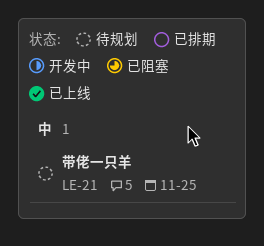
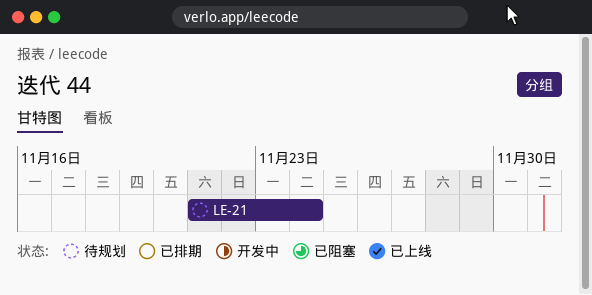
LE-21, due: Nov 25 -> Nov 24

